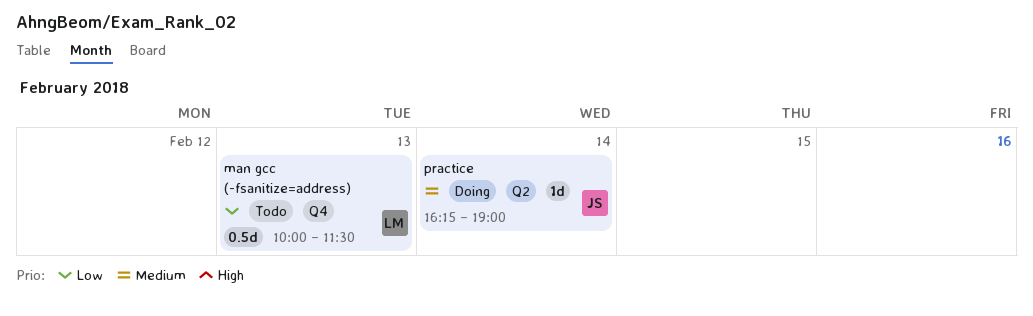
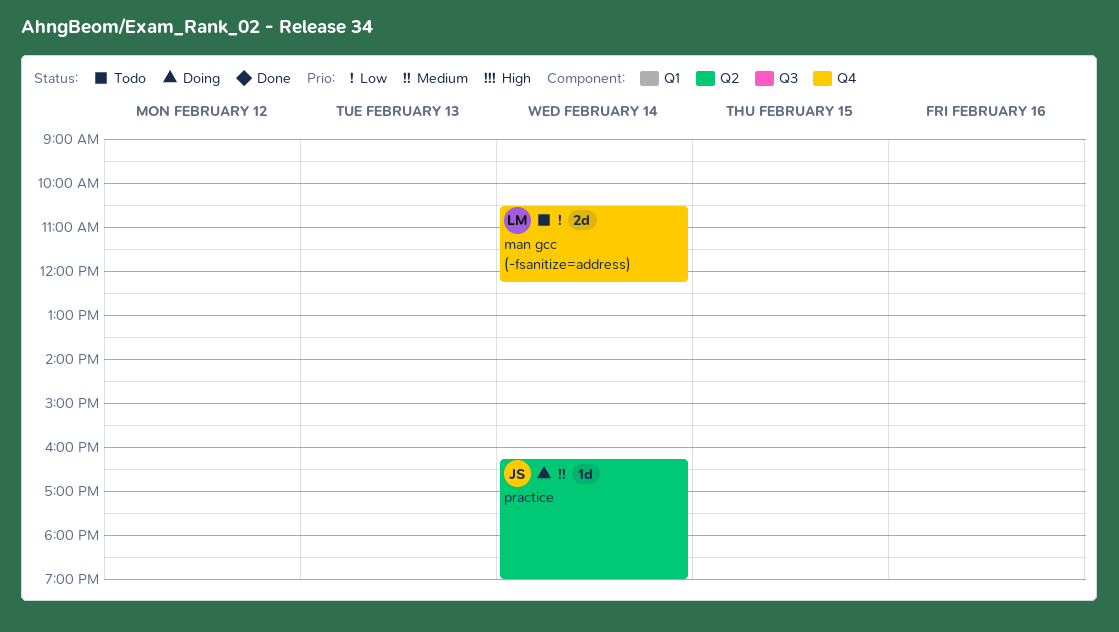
man gcc (-fsanitize=address), estimate: 0.5d -> 2d
man gcc (-fsanitize=address), day: Feb 13 -> Feb 14
man gcc (-fsanitize=address), begins: 10:00 -> 10:30
man gcc (-fsanitize=address), ends: 11:30 -> 12:15

